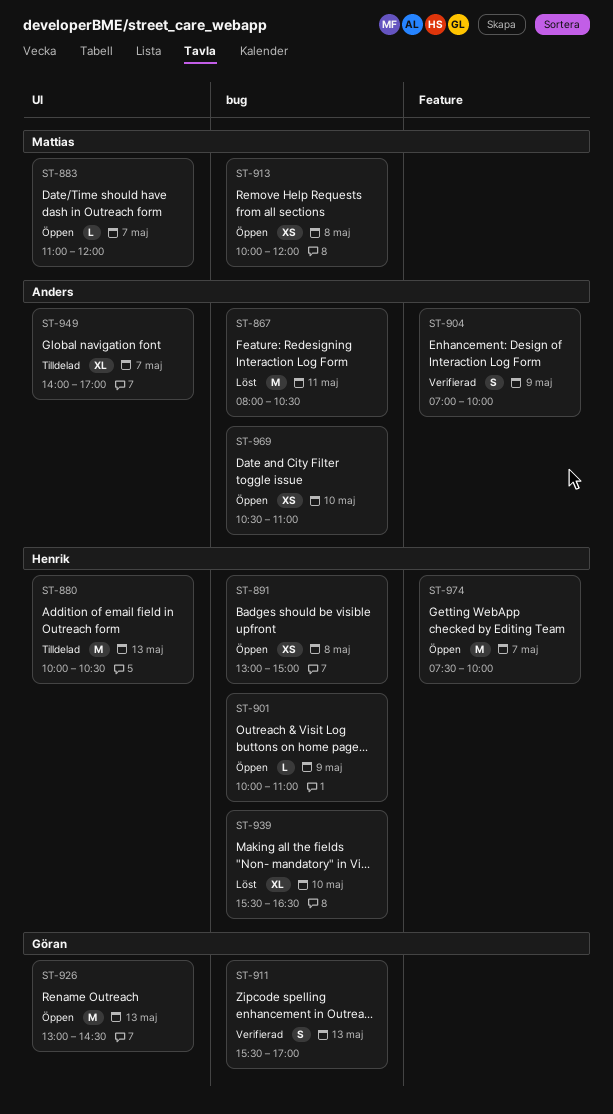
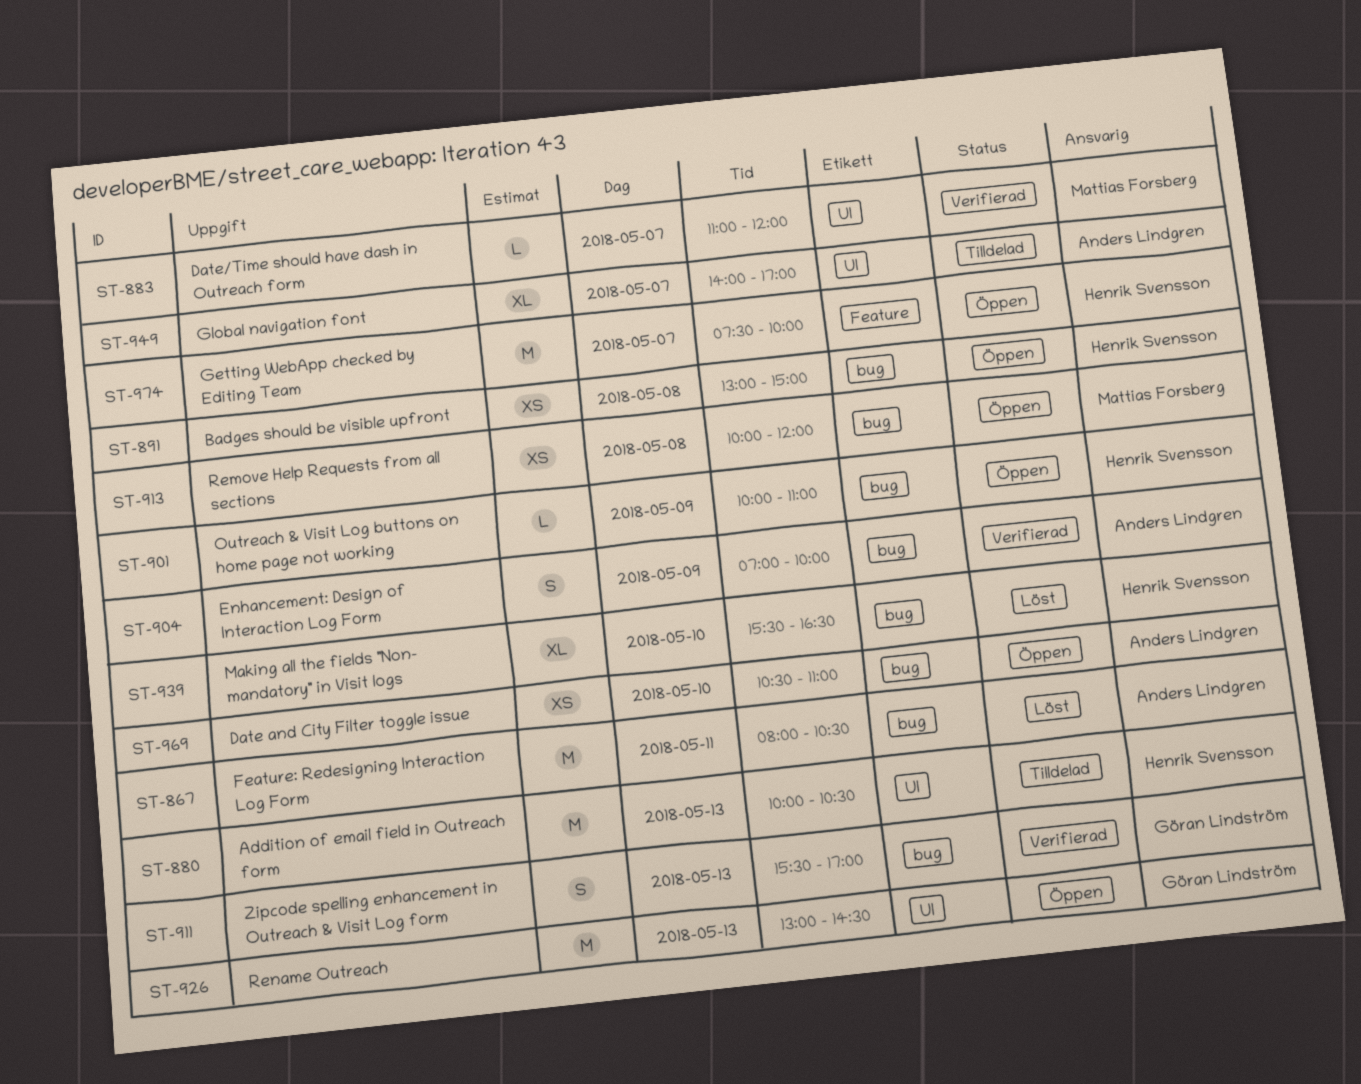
ST-883, status: Öppen -> Verifierad
ST-904, label: Feature -> bug

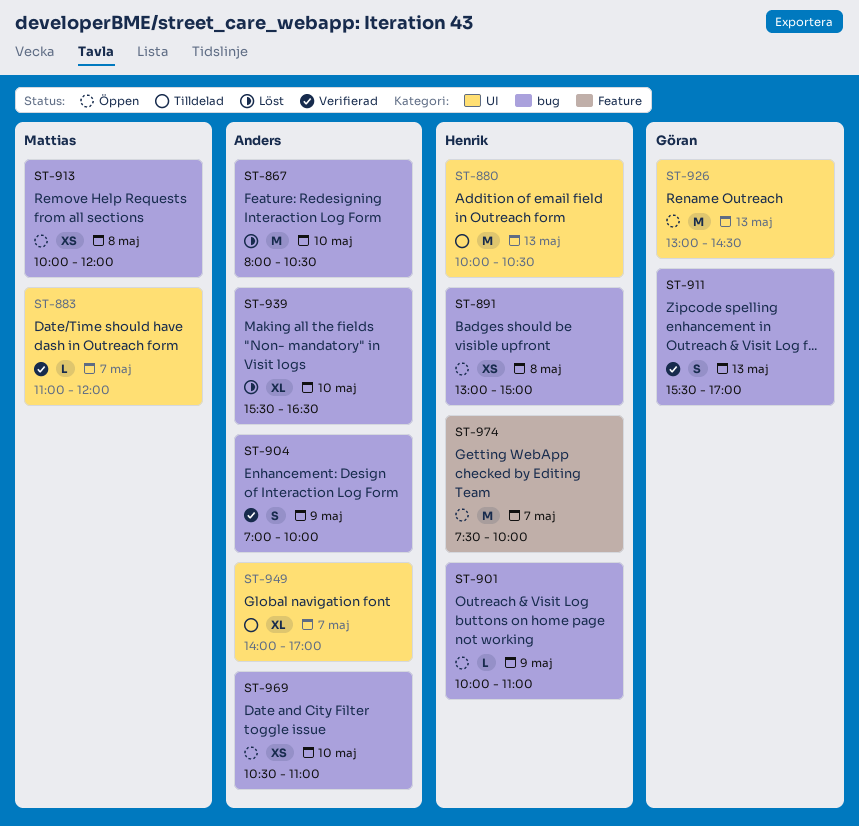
ST-867, day: May 11 -> May 10
ST-939, owner: Henrik Svensson -> Anders Lindgren

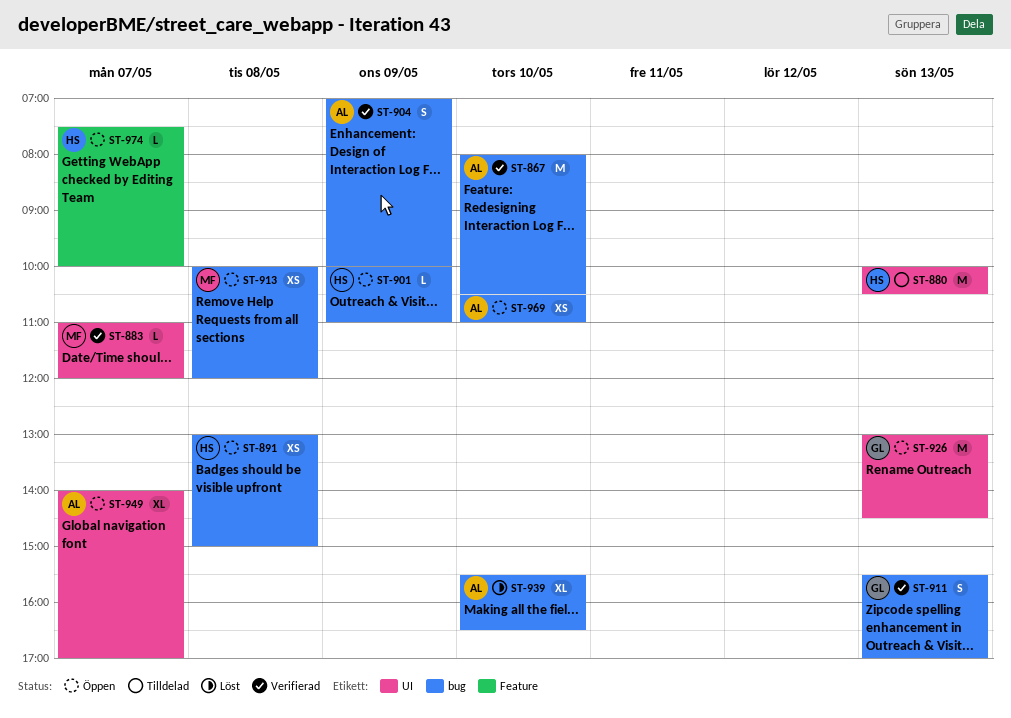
ST-867, status: Löst -> Verifierad
ST-949, status: Tilldelad -> Öppen
ST-974, estimate: M -> L

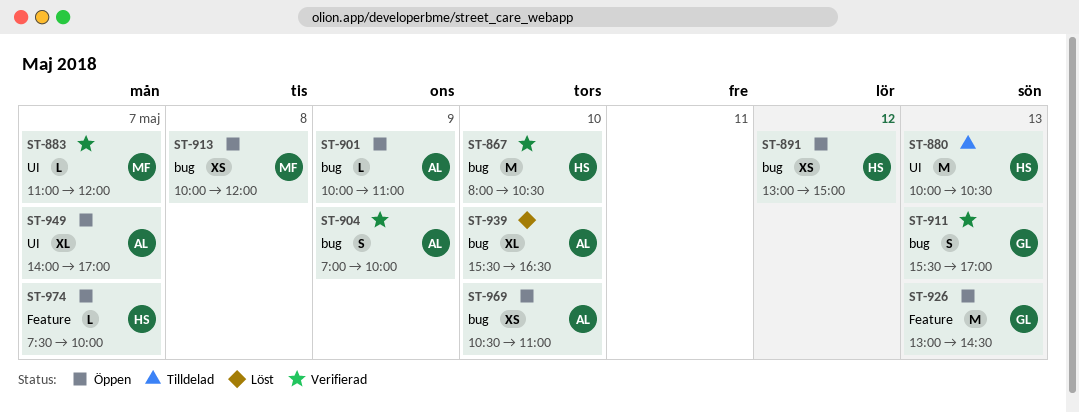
ST-867, owner: AL -> HS
ST-891, day: May 8 -> May 12
ST-901, owner: HS -> AL
ST-926, label: UI -> Feature

